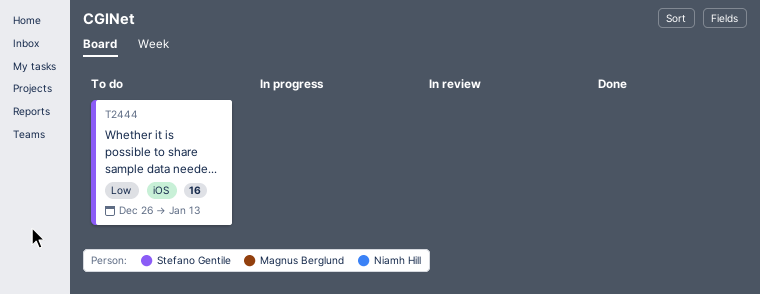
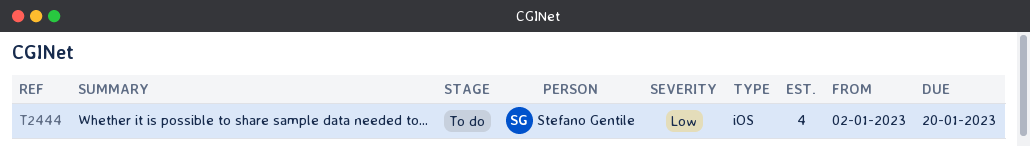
T2444, estimate: 16 -> 4
T2444, start: Dec 26 -> Jan 2
T2444, due: Jan 13 -> Jan 20

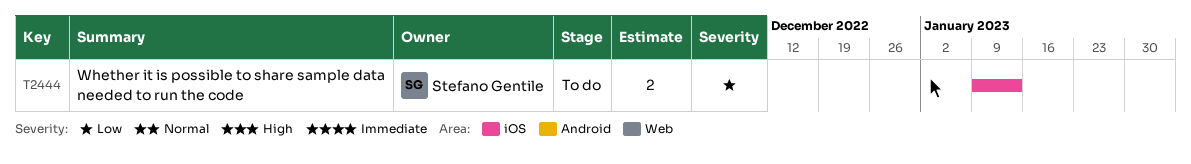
T2444, estimate: 4 -> 2
T2444, start: Jan 2 -> Jan 9
T2444, due: Jan 20 -> Jan 13

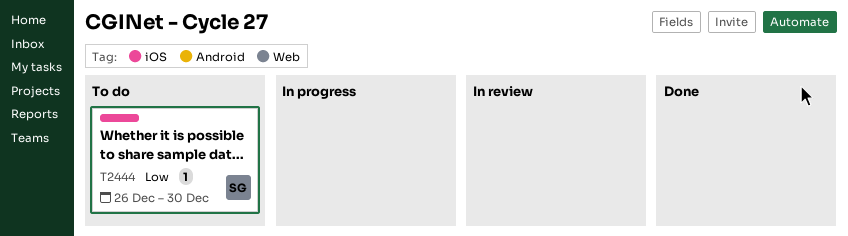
T2444, estimate: 2 -> 1
T2444, start: Jan 9 -> Dec 26
T2444, due: Jan 13 -> Dec 30

